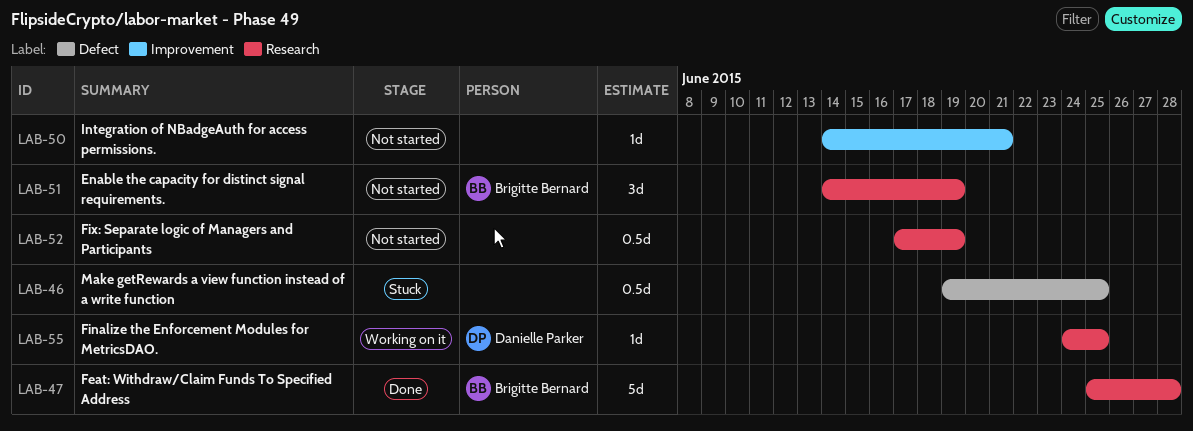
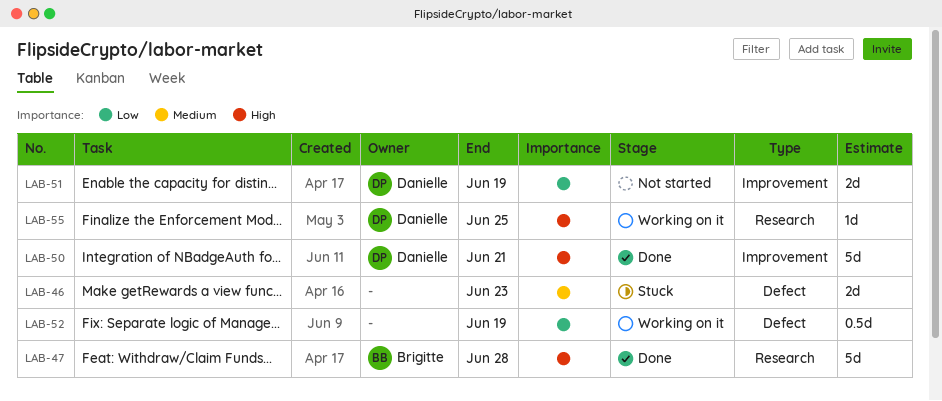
LAB-46, estimate: 0.5d -> 2d
LAB-46, due: Jun 25 -> Jun 23
LAB-50, status: Not started -> Done
LAB-50, owner: none -> Danielle Parker
LAB-50, estimate: 1d -> 5d
LAB-51, owner: Brigitte Bernard -> Danielle Parker
LAB-51, label: Research -> Improvement
LAB-51, estimate: 3d -> 2d
LAB-52, status: Not started -> Working on it
LAB-52, label: Research -> Defect

